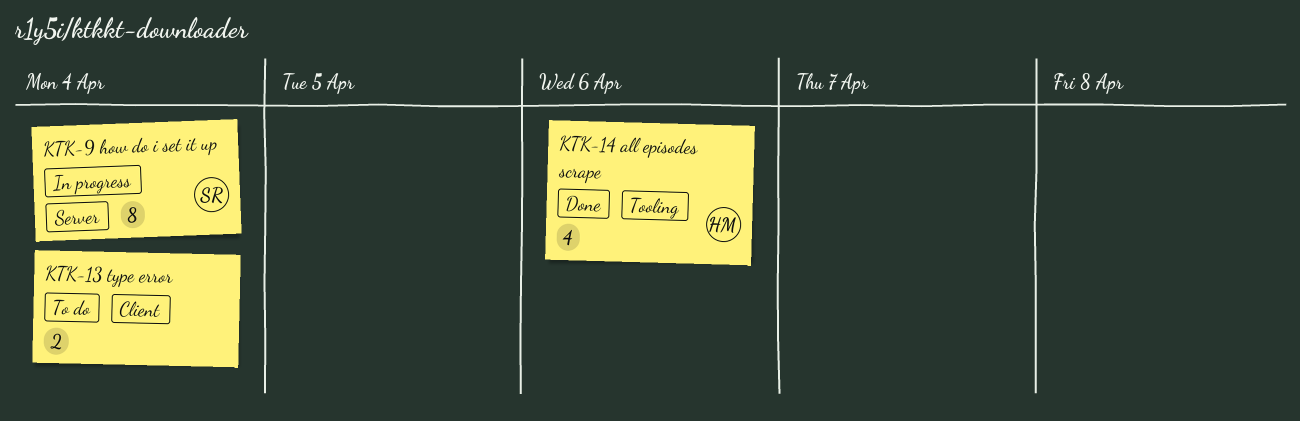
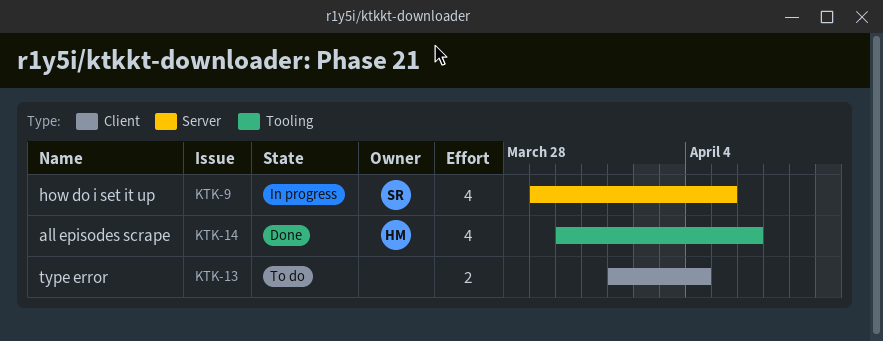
KTK-9, estimate: 8 -> 4
KTK-9, due: Apr 4 -> Apr 5

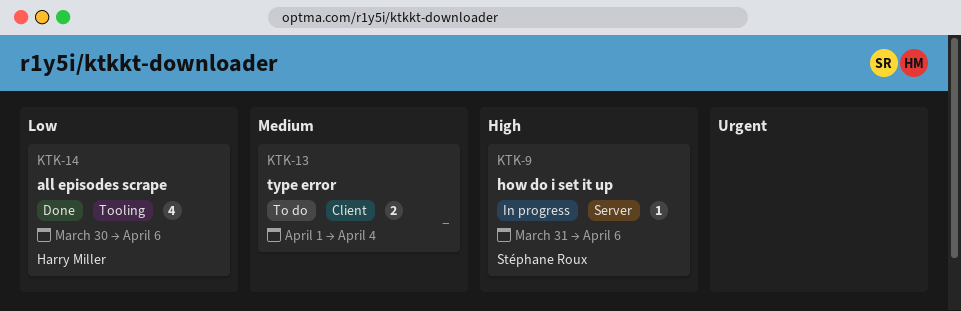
KTK-9, estimate: 4 -> 1
KTK-9, start: Mar 29 -> Mar 31
KTK-9, due: Apr 5 -> Apr 6

